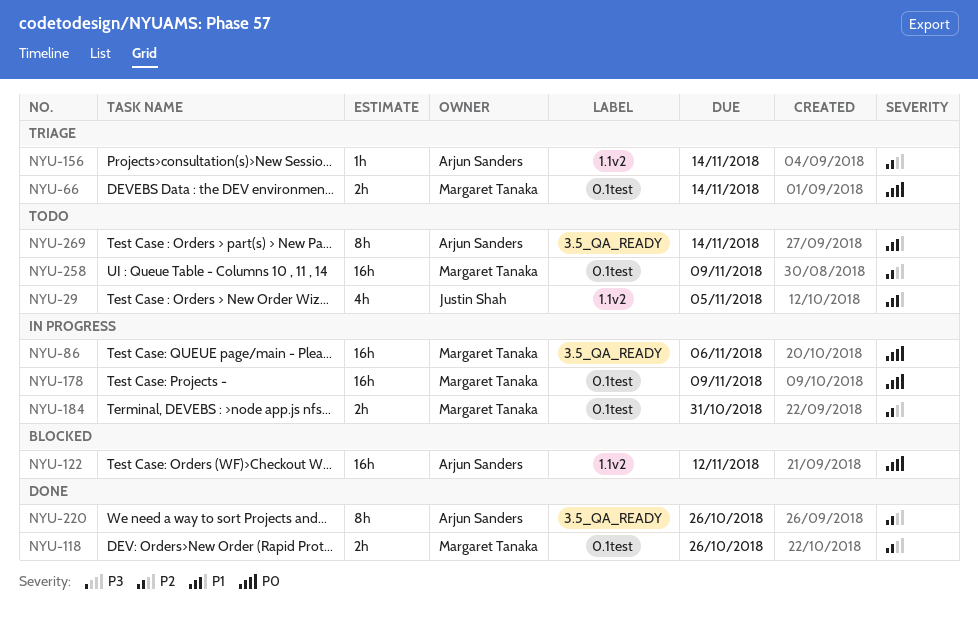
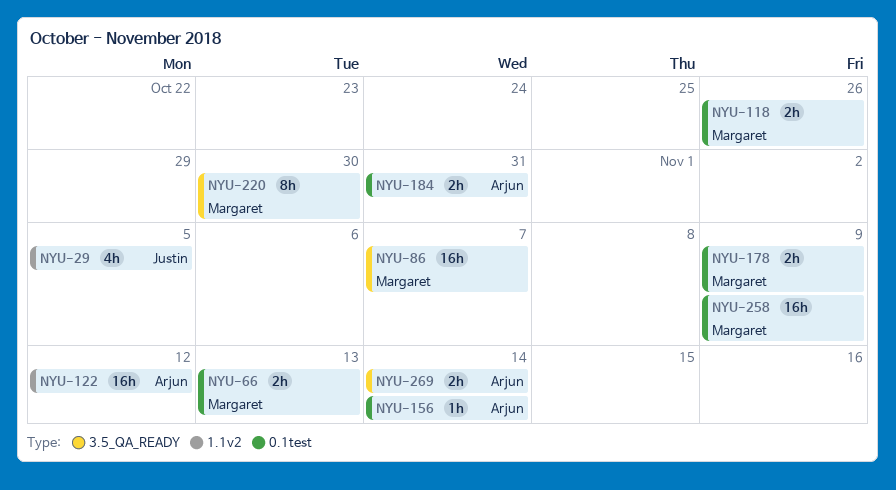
NYU-66, due: Nov 14 -> Nov 13
NYU-86, due: Nov 6 -> Nov 7
NYU-156, label: 1.1v2 -> 0.1test
NYU-178, estimate: 16h -> 2h
NYU-184, owner: Margaret Tanaka -> Arjun Sanders
NYU-220, owner: Arjun Sanders -> Margaret Tanaka
NYU-220, due: Oct 26 -> Oct 30
NYU-269, estimate: 8h -> 2h

